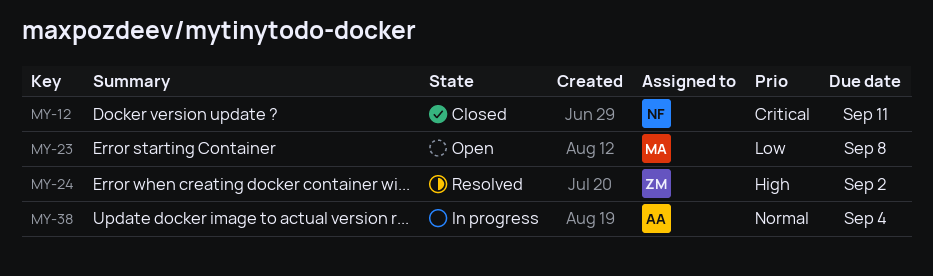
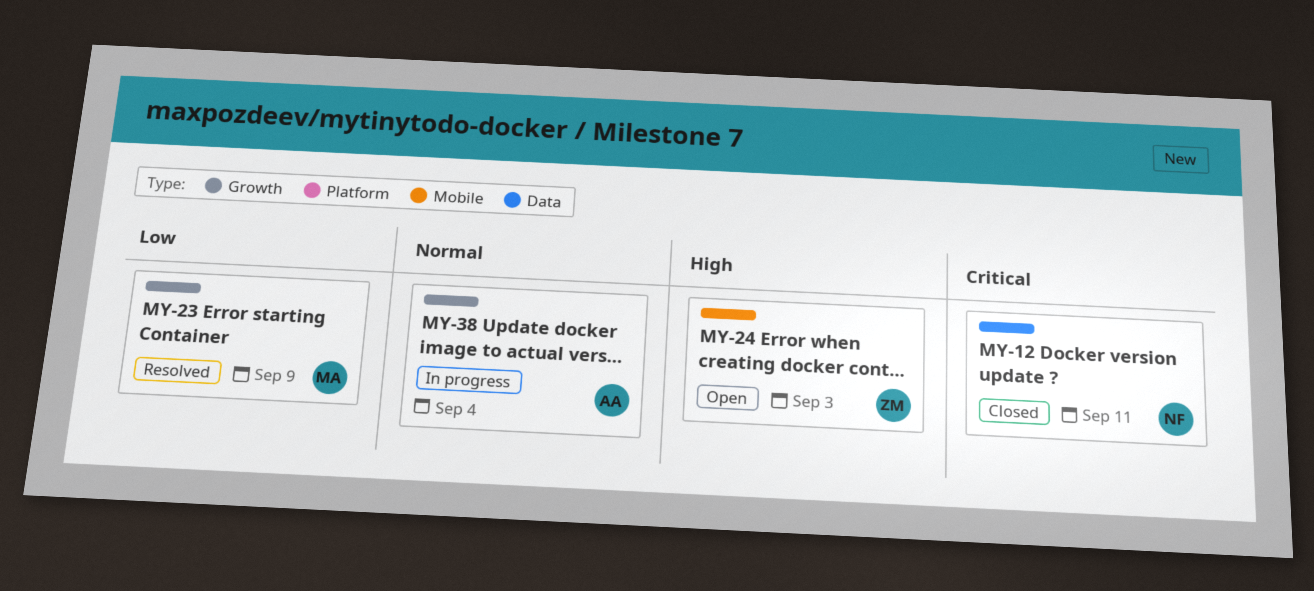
MY-23, status: Open -> Resolved
MY-23, due: Sep 8 -> Sep 9
MY-24, status: Resolved -> Open
MY-24, due: Sep 2 -> Sep 3

